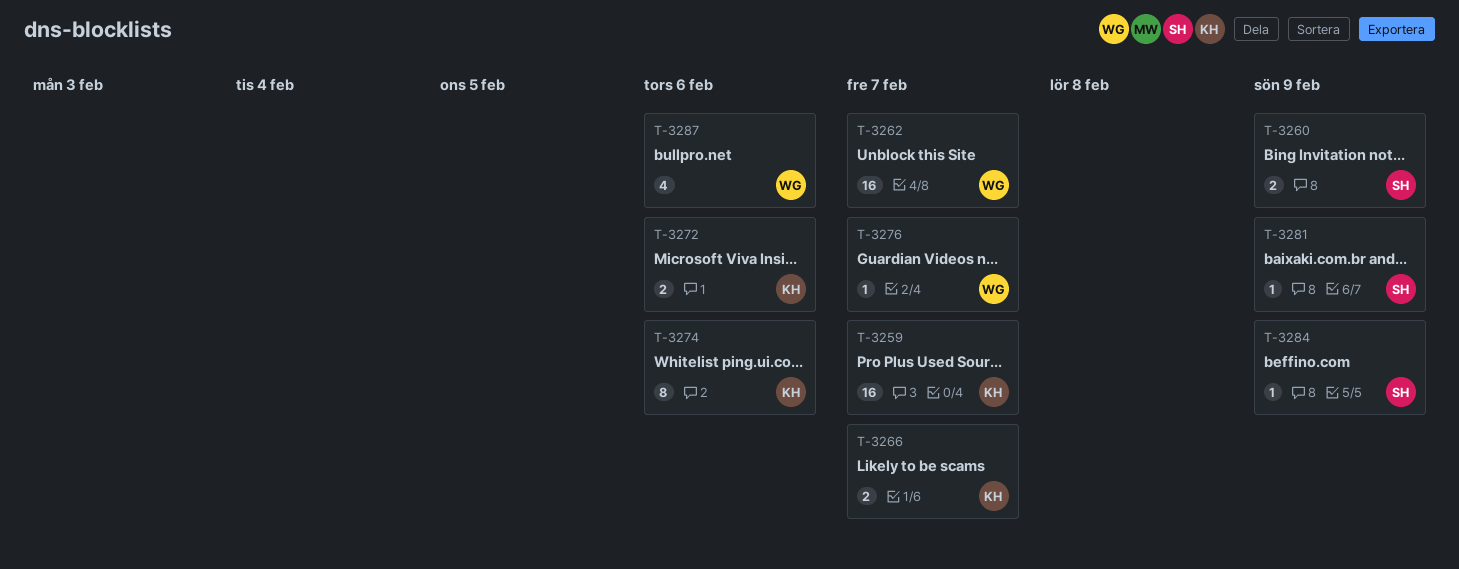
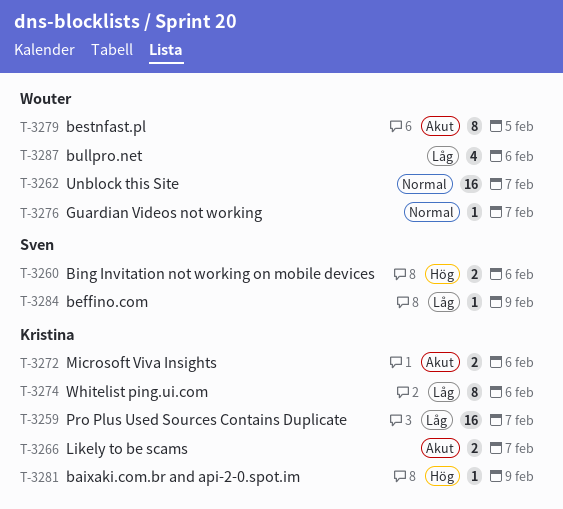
T-3260, due: Feb 9 -> Feb 6
T-3279: none -> present
T-3281, owner: Sven -> Kristina

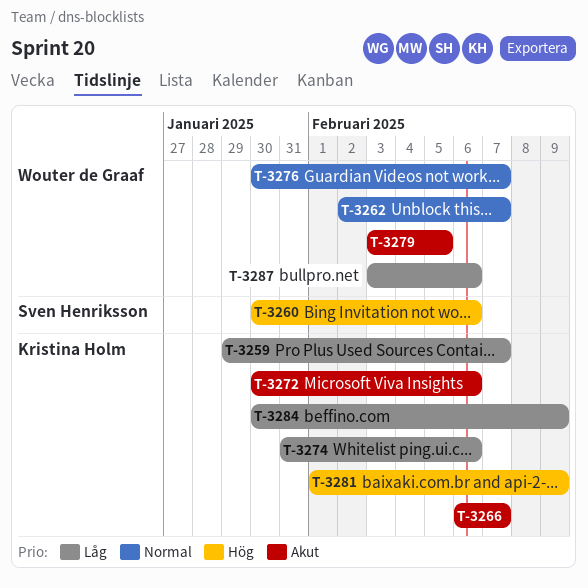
T-3284, owner: Sven Henriksson -> Kristina Holm

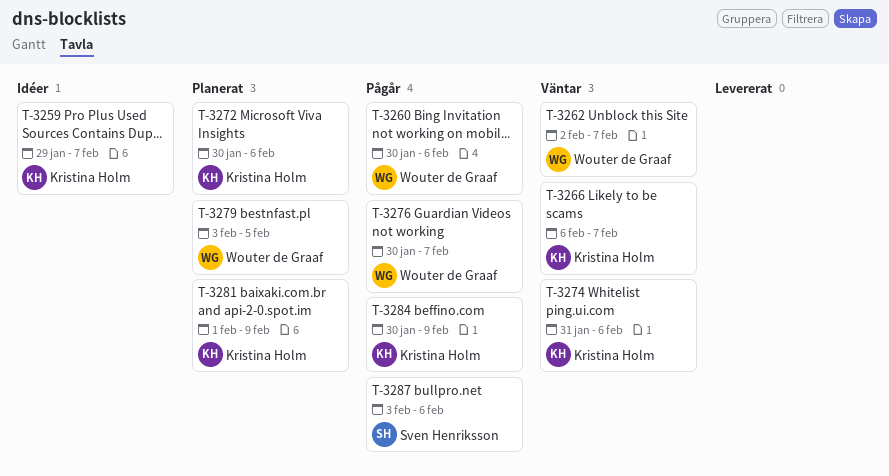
T-3260, owner: Sven Henriksson -> Wouter de Graaf
T-3287, owner: Wouter de Graaf -> Sven Henriksson

